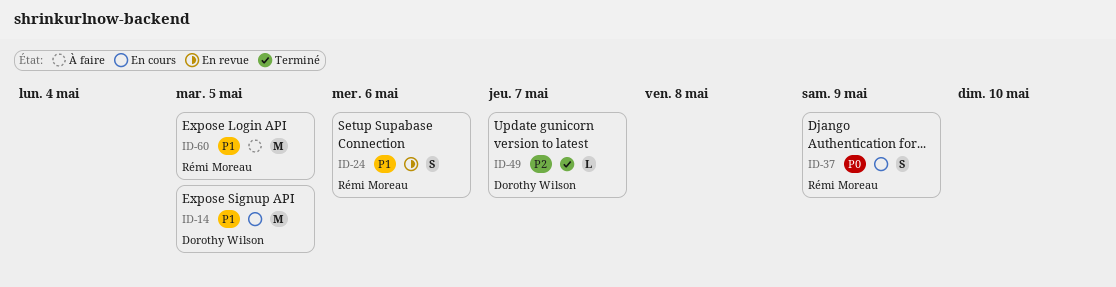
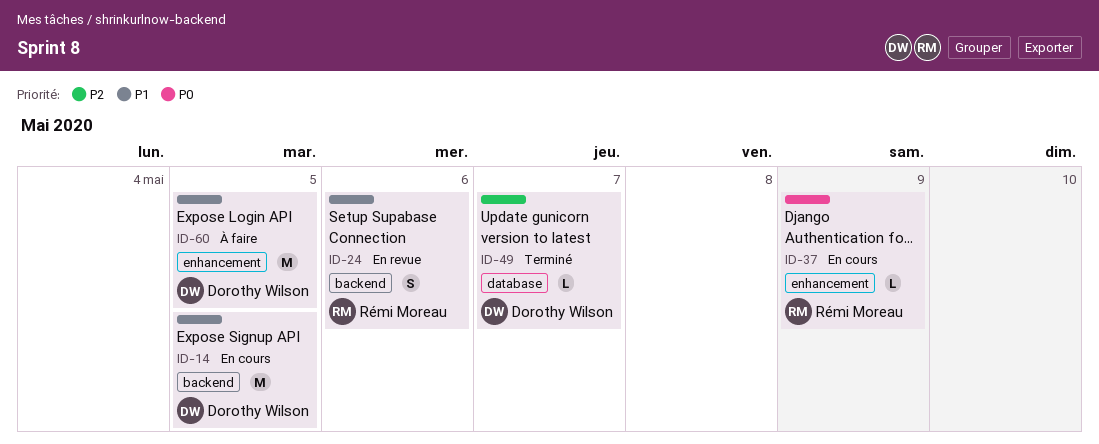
ID-37, estimate: S -> L
ID-60, owner: Rémi Moreau -> Dorothy Wilson

